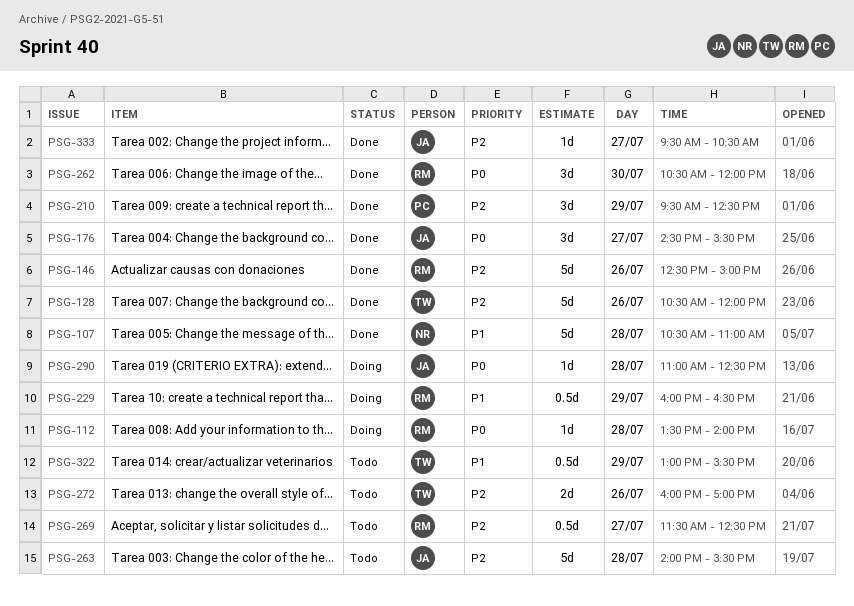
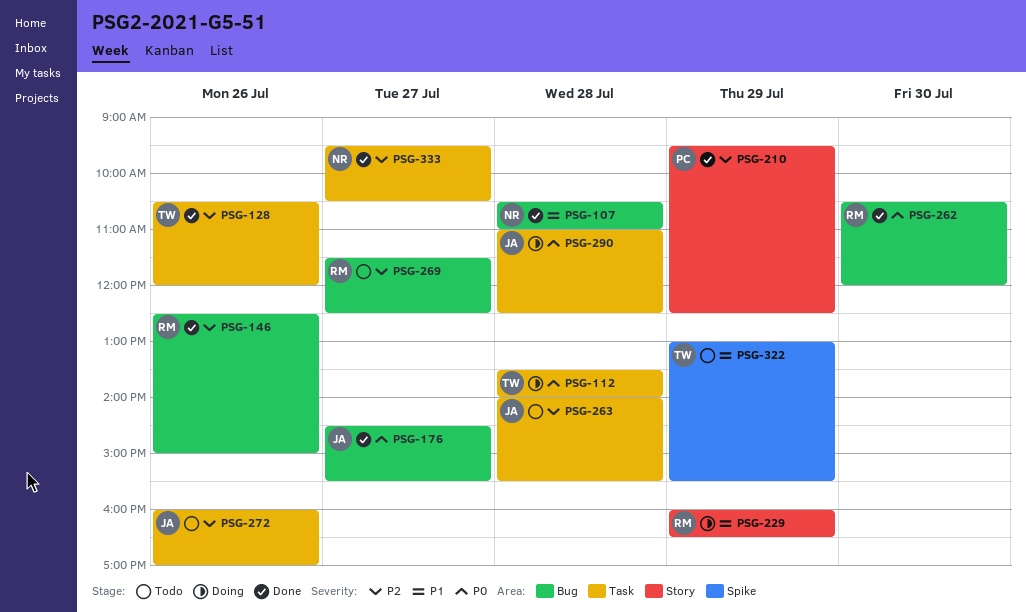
PSG-112, owner: RM -> TW
PSG-272, owner: TW -> JA
PSG-333, owner: JA -> NR

